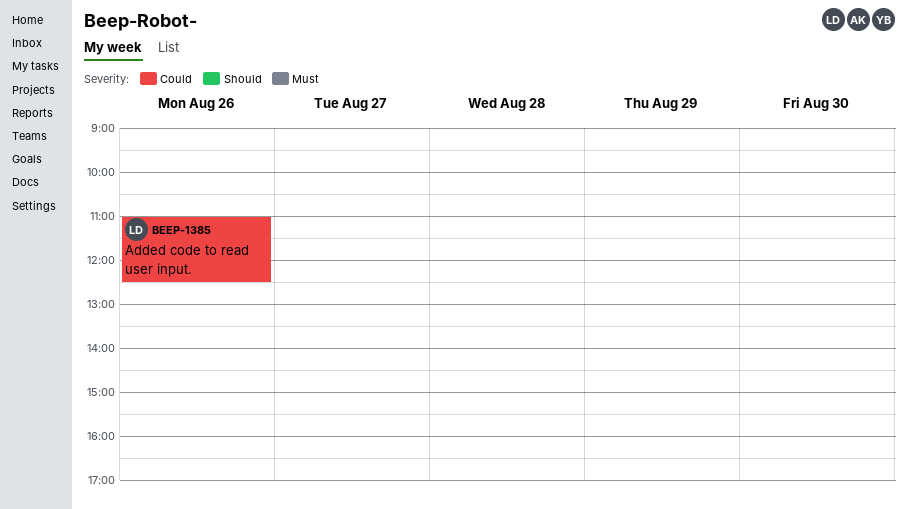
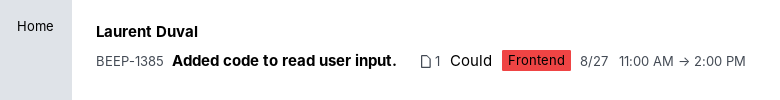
BEEP-1385, day: Aug 26 -> Aug 27
BEEP-1385, ends: 12:30 -> 14:00

